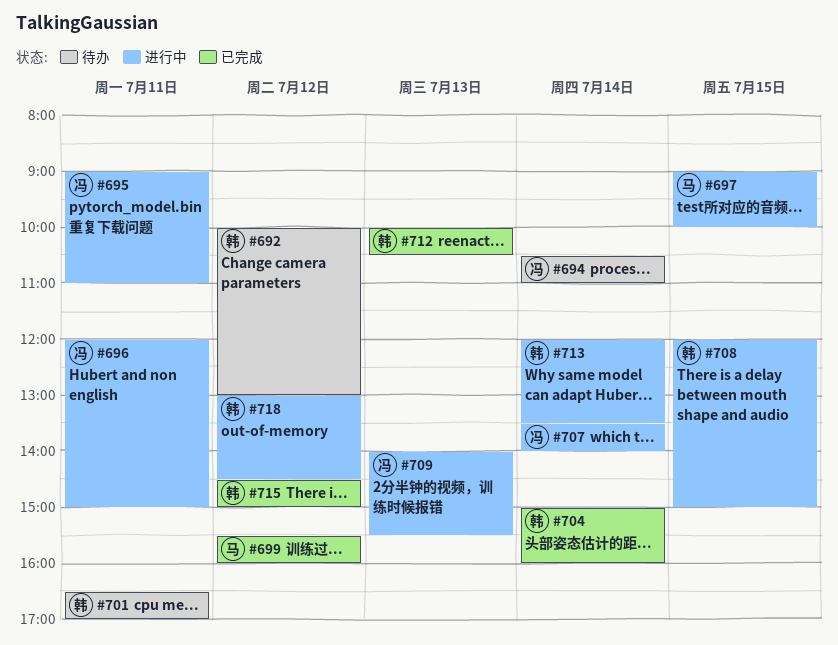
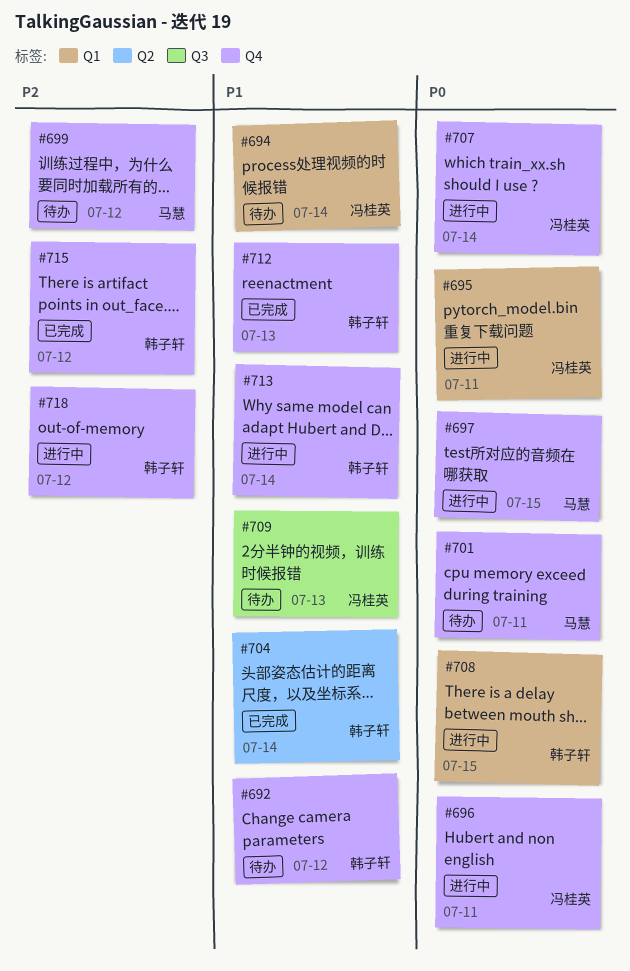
#699, status: 已完成 -> 待办
#701, owner: 韩子轩 -> 马慧
#709, status: 进行中 -> 待办

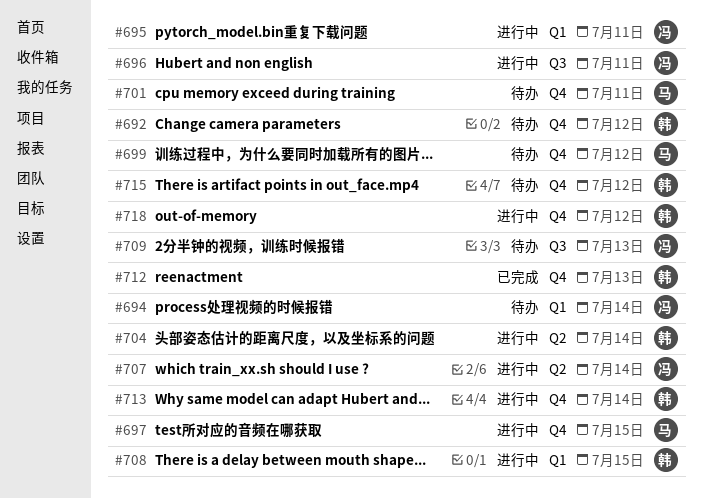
#696, label: Q4 -> Q3
#704, status: 已完成 -> 进行中
#707, label: Q4 -> Q2
#715, status: 已完成 -> 待办

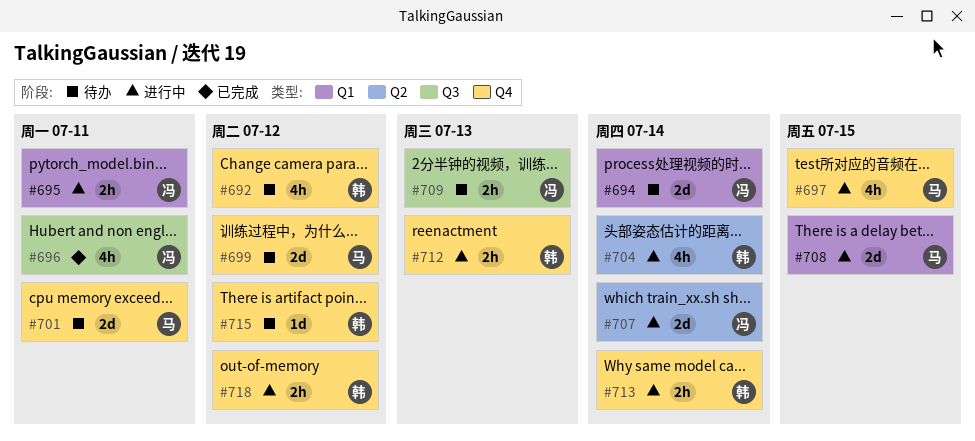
#696, status: 进行中 -> 已完成
#708, owner: 韩 -> 马
#712, status: 已完成 -> 进行中

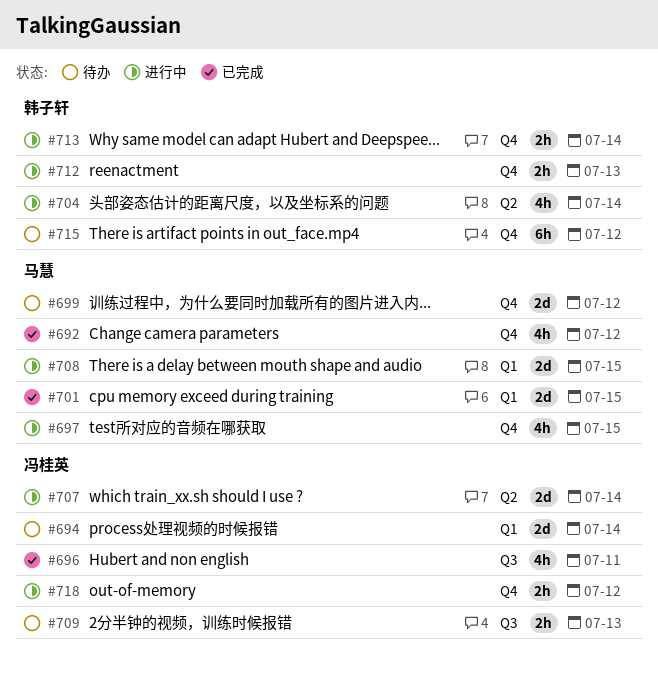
#692, status: 待办 -> 已完成
#692, owner: 韩子轩 -> 马慧
#695: present -> none
#701, status: 待办 -> 已完成
#701, label: Q4 -> Q1
#701, day: Jul 11 -> Jul 15
#715, estimate: 1d -> 6h
#718, owner: 韩子轩 -> 冯桂英

